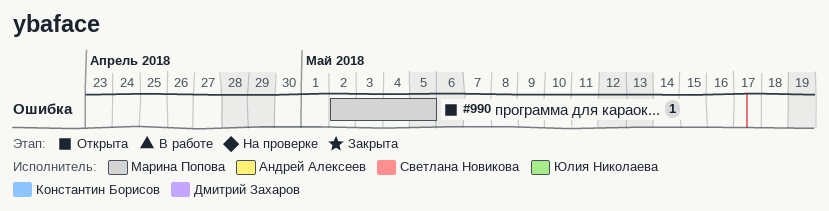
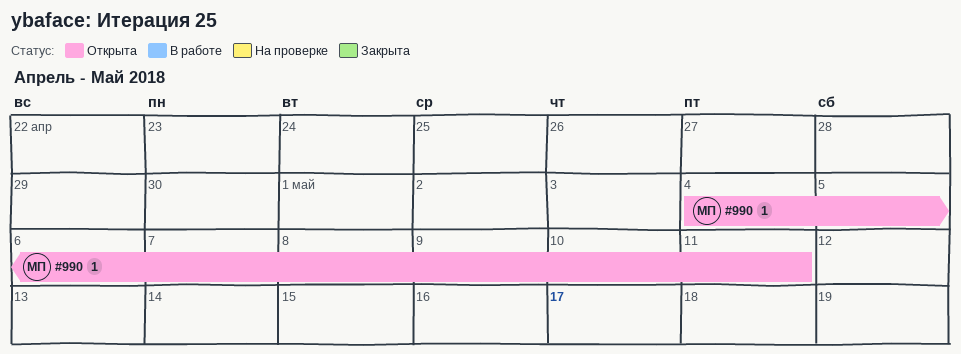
#990, start: May 2 -> May 4
#990, due: May 5 -> May 11

